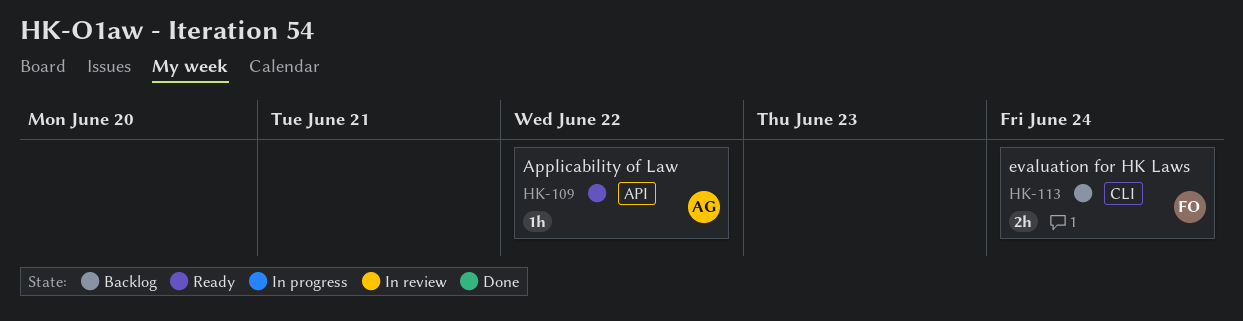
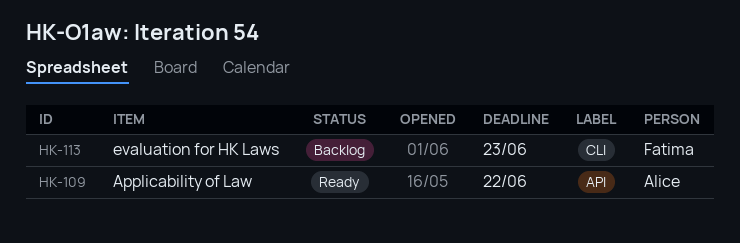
HK-113, due: Jun 24 -> Jun 23

